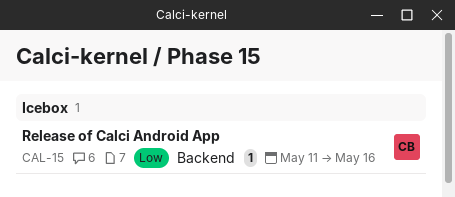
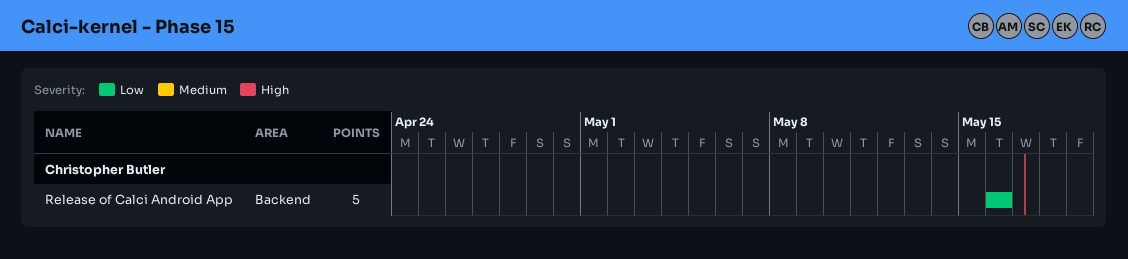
Release of Calci Android App, estimate: 1 -> 5
Release of Calci Android App, start: May 11 -> May 16

